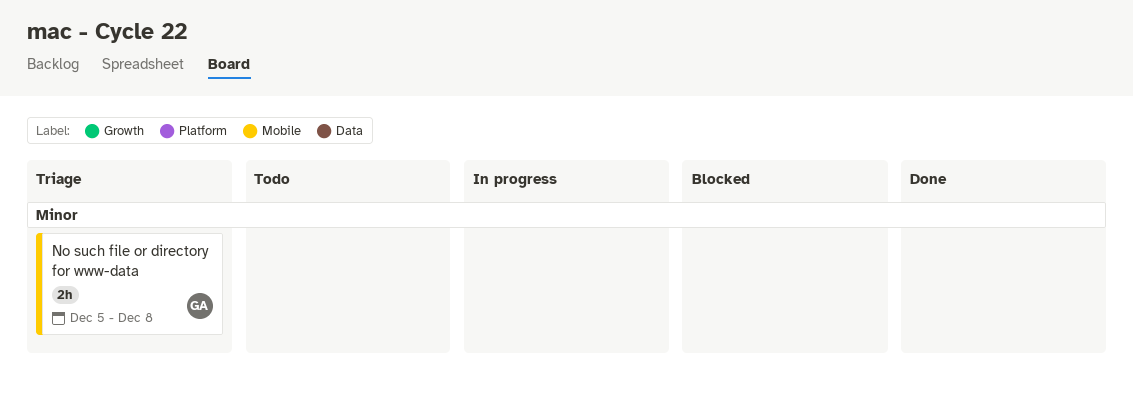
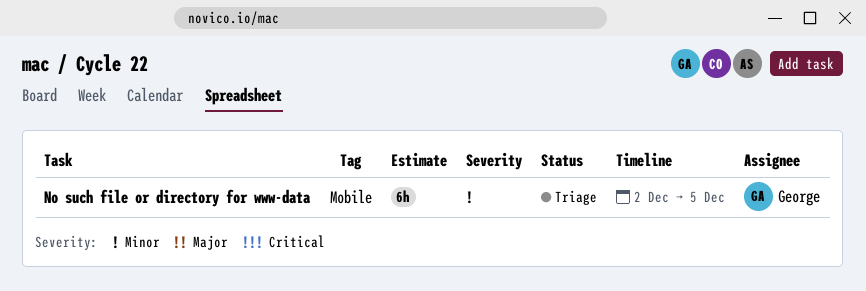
No such file or directory for www-data, estimate: 2h -> 6h
No such file or directory for www-data, start: Dec 5 -> Dec 2
No such file or directory for www-data, due: Dec 8 -> Dec 5

